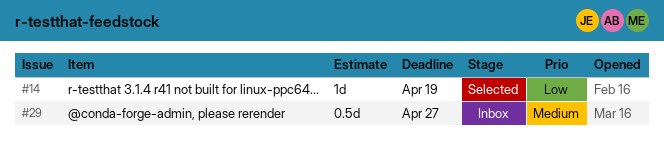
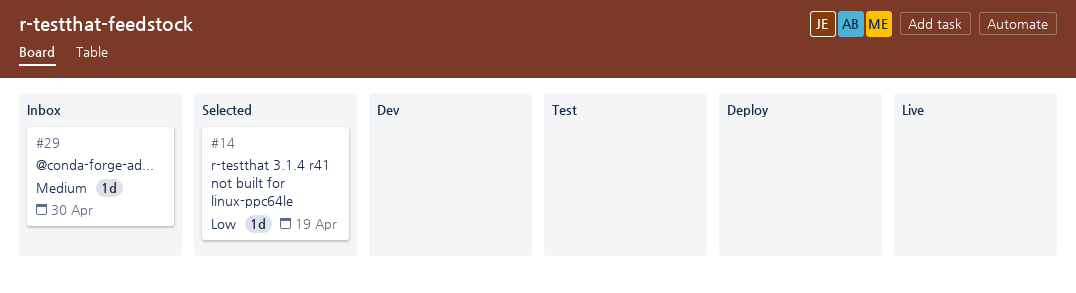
#29, estimate: 0.5d -> 1d
#29, due: Apr 27 -> Apr 30

